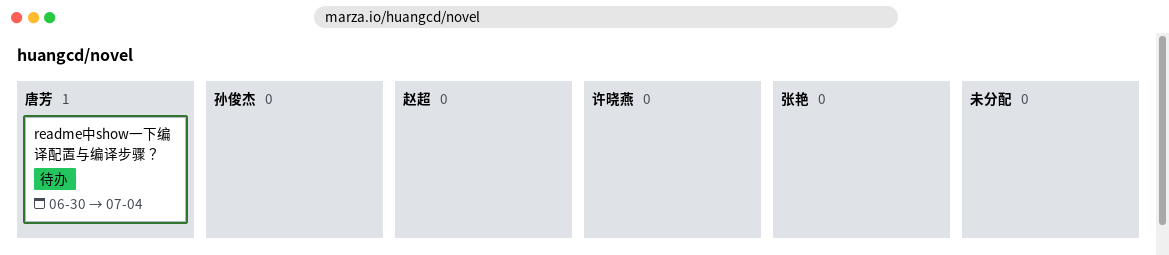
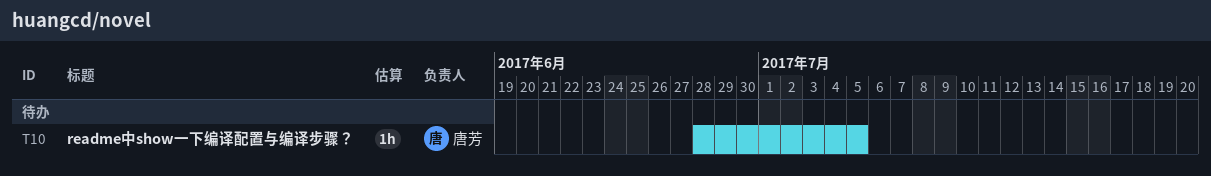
readme中show一下编译配置与编译步骤？, start: Jun 30 -> Jun 28
readme中show一下编译配置与编译步骤？, due: Jul 4 -> Jul 5

